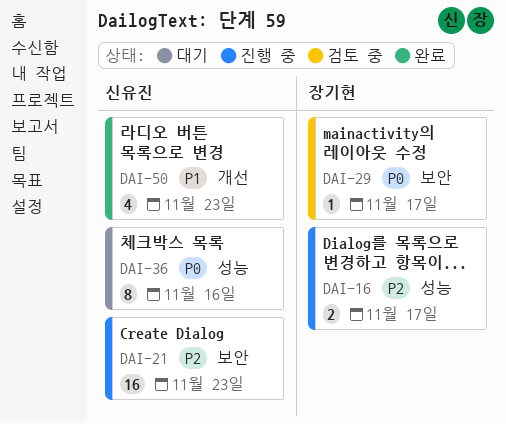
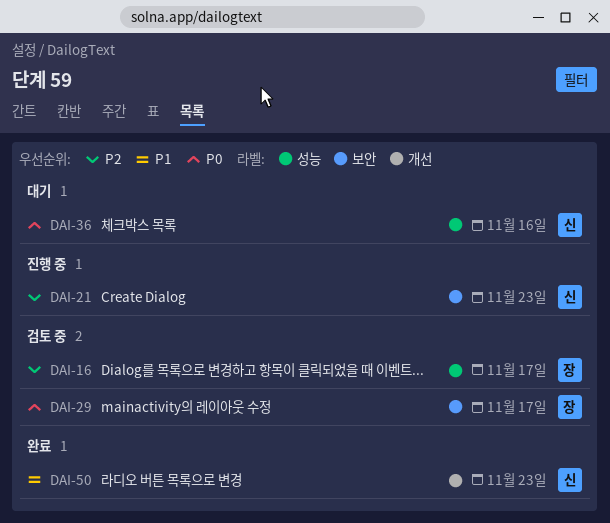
DAI-16, status: 진행 중 -> 검토 중

